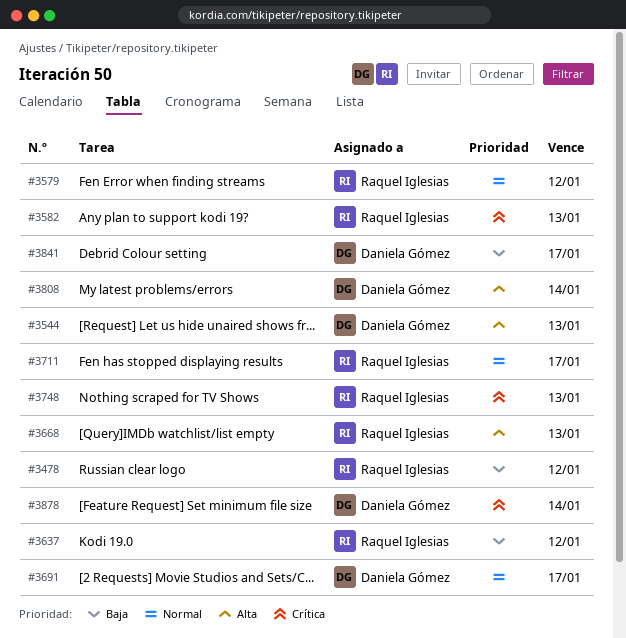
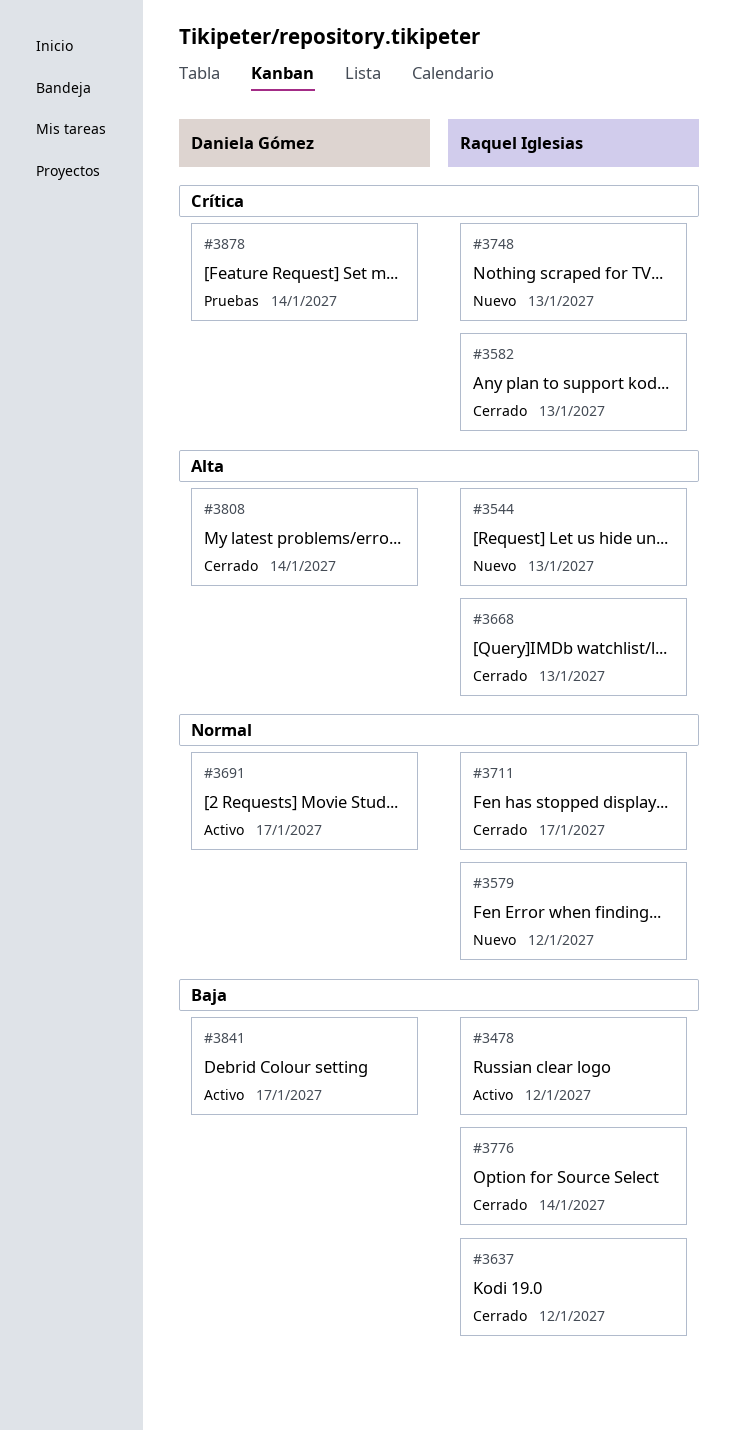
#3544, owner: Daniela Gómez -> Raquel Iglesias
#3776: none -> present

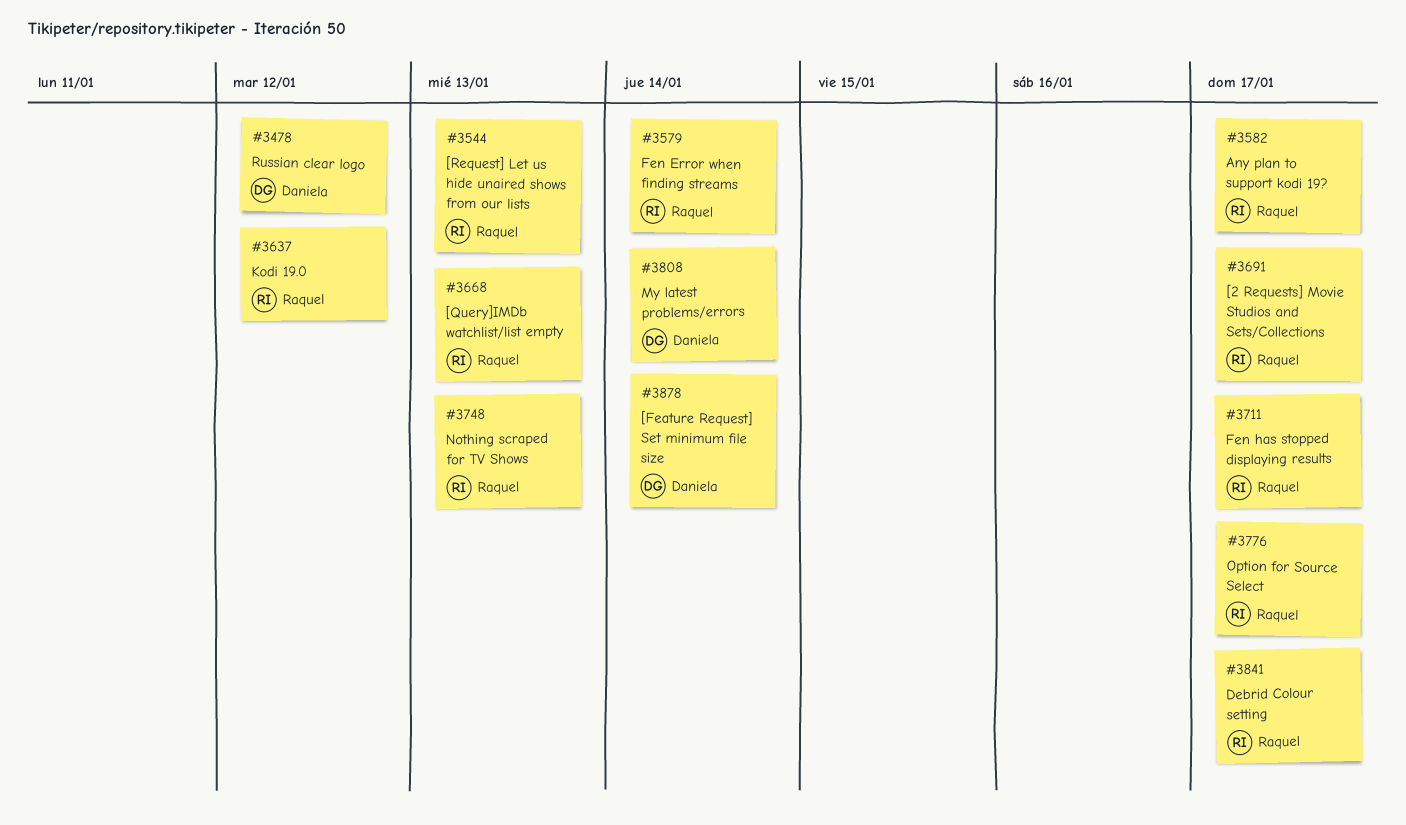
#3478, owner: Raquel Iglesias -> Daniela Gómez
#3579, due: Jan 12 -> Jan 14
#3582, due: Jan 13 -> Jan 17
#3691, owner: Daniela Gómez -> Raquel Iglesias
#3776, due: Jan 14 -> Jan 17
#3841, owner: Daniela Gómez -> Raquel Iglesias

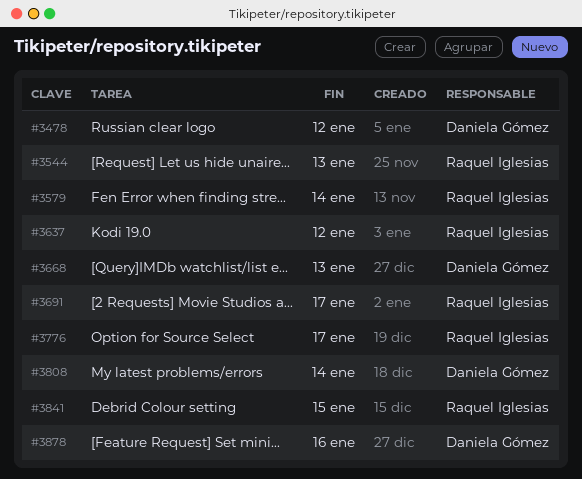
#3582: present -> none
#3668, owner: Raquel Iglesias -> Daniela Gómez
#3711: present -> none
#3748: present -> none
#3841, due: Jan 17 -> Jan 15
#3878, due: Jan 14 -> Jan 16

